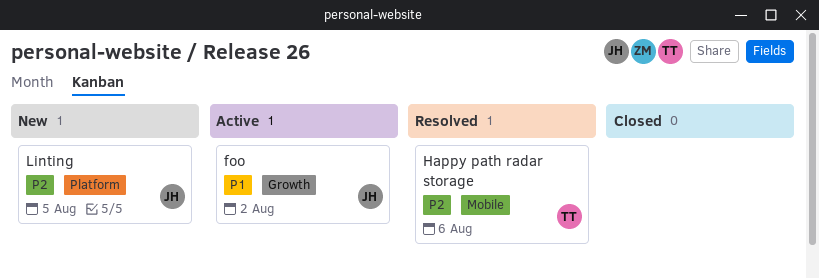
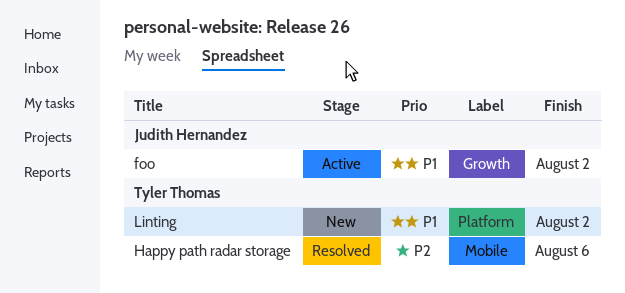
Linting, owner: Judith Hernandez -> Tyler Thomas
Linting, priority: P2 -> P1
Linting, due: Aug 5 -> Aug 2

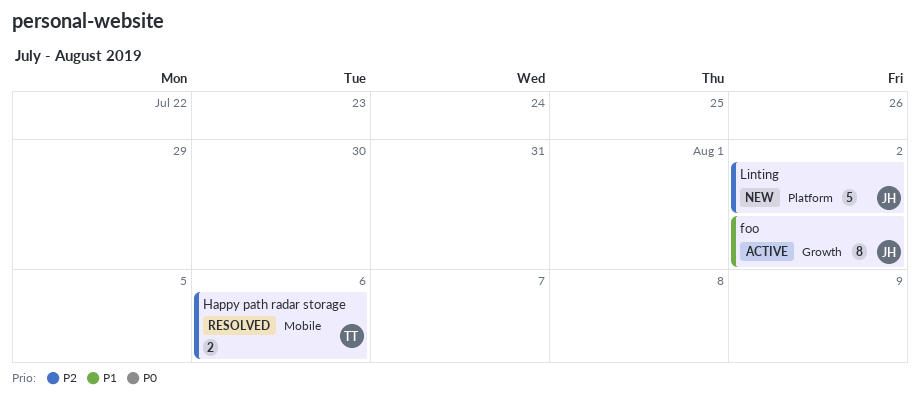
Linting, owner: Tyler Thomas -> Judith Hernandez
Linting, priority: P1 -> P2

